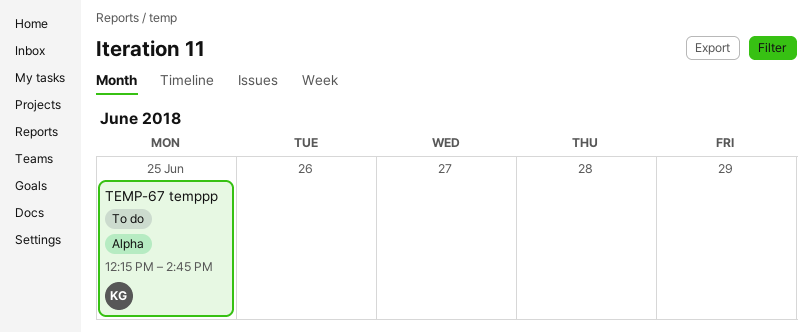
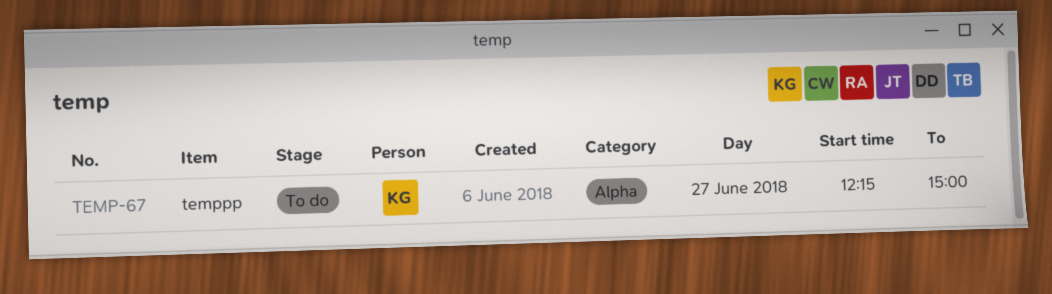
TEMP-67, day: Jun 25 -> Jun 27
TEMP-67, ends: 14:45 -> 15:00

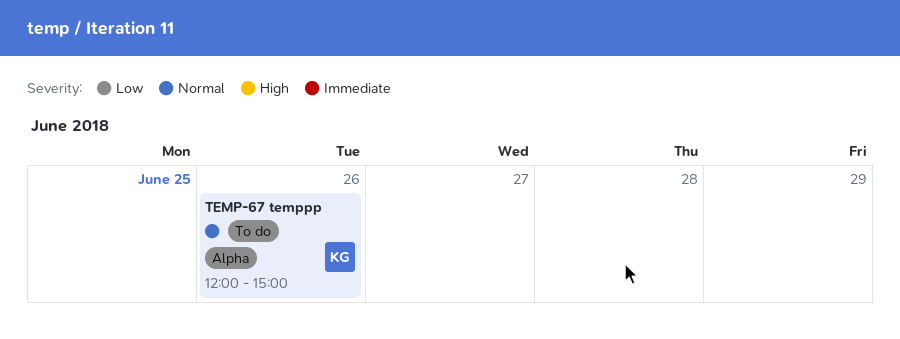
TEMP-67, day: Jun 27 -> Jun 26
TEMP-67, begins: 12:15 -> 12:00

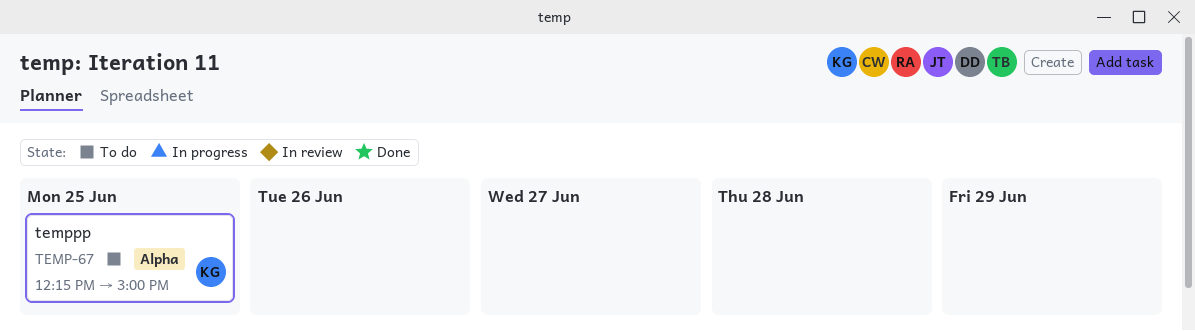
TEMP-67, day: Jun 26 -> Jun 25
TEMP-67, begins: 12:00 -> 12:15

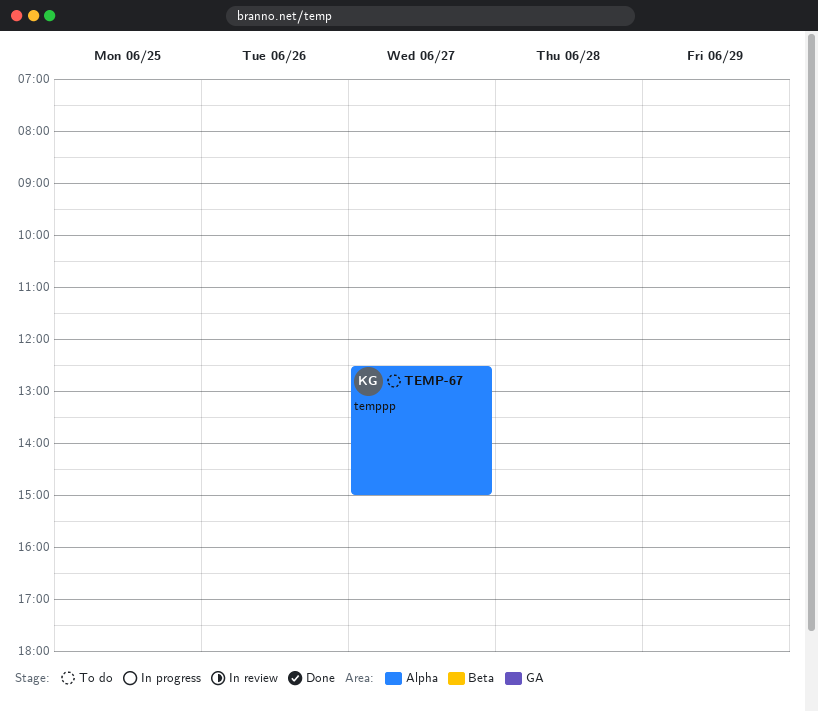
TEMP-67, day: Jun 25 -> Jun 27
TEMP-67, begins: 12:15 -> 12:30

